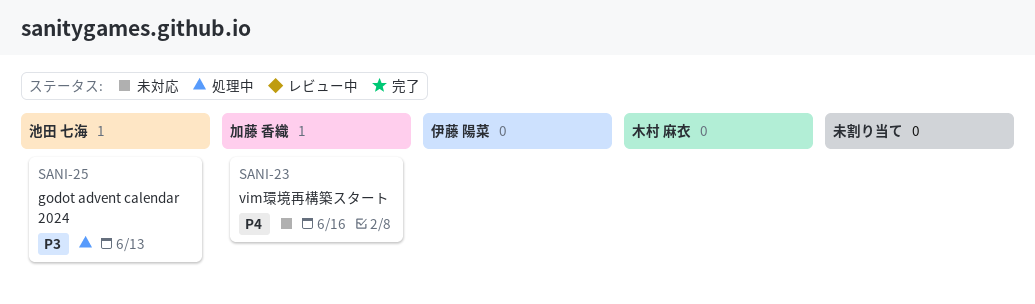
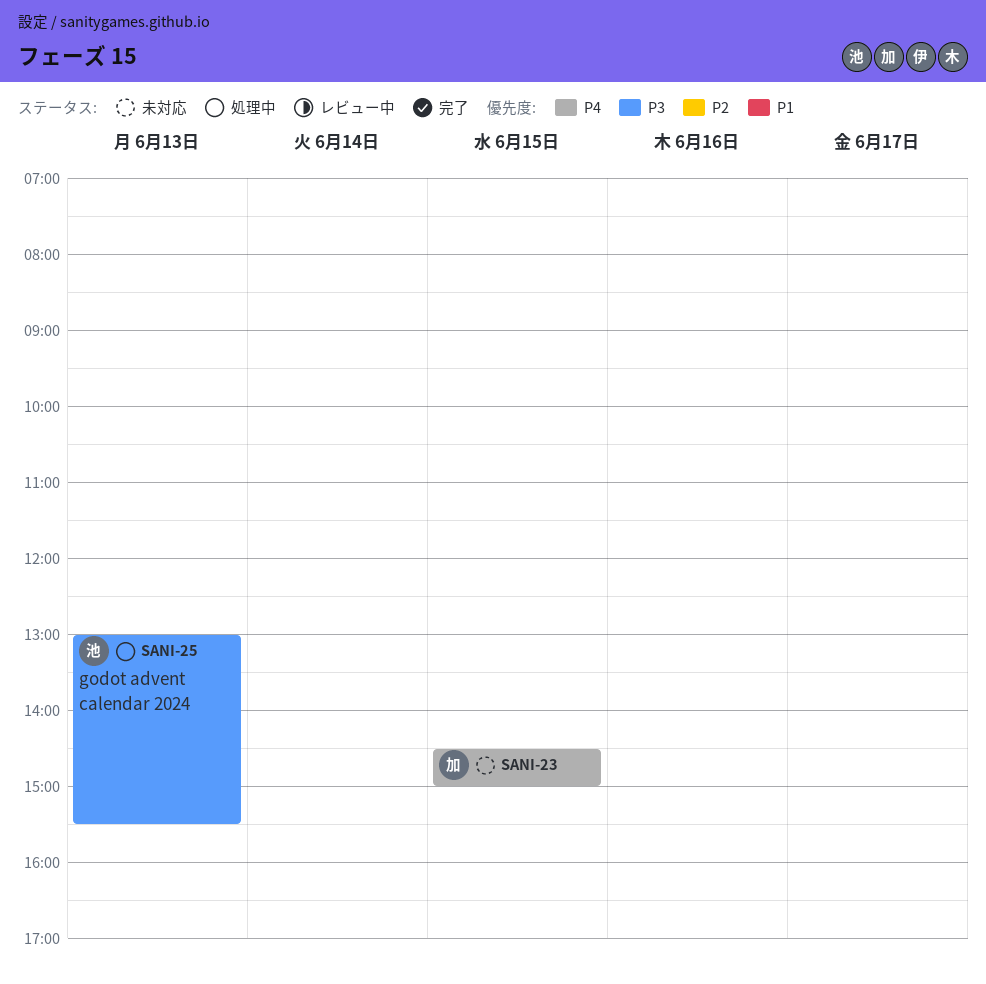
SANI-23, day: Jun 16 -> Jun 15

